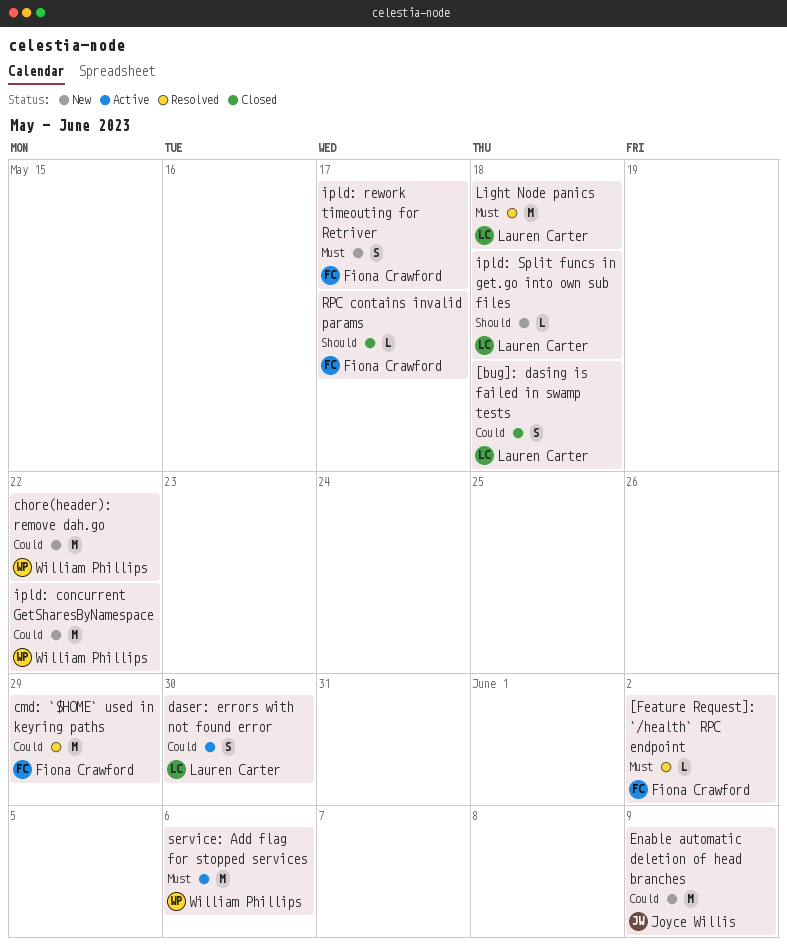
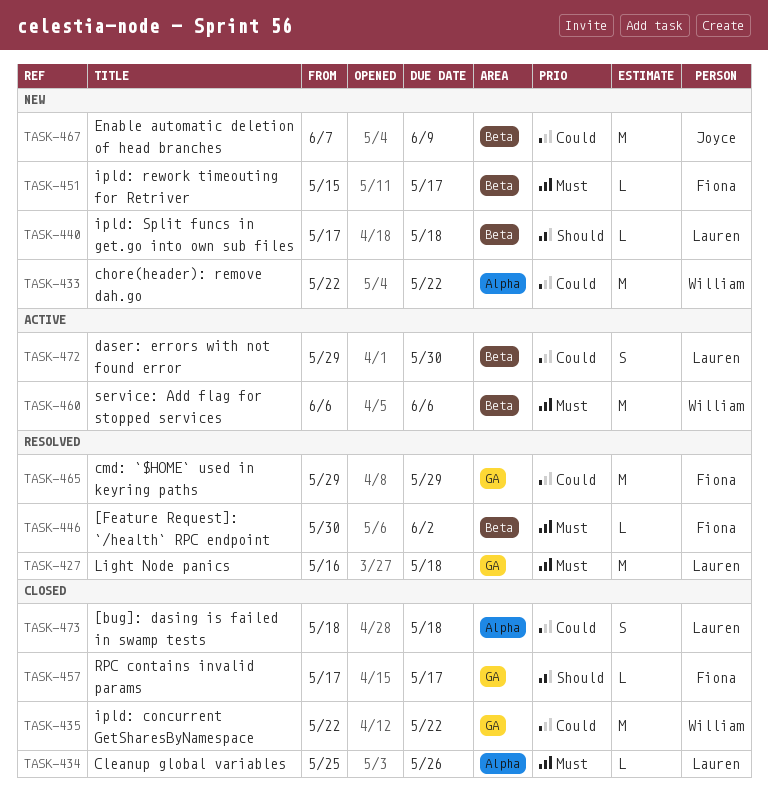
Cleanup global variables: none -> present
ipld: concurrent GetSharesByNamespace, status: New -> Closed
ipld: rework timeouting for Retriver, estimate: S -> L

